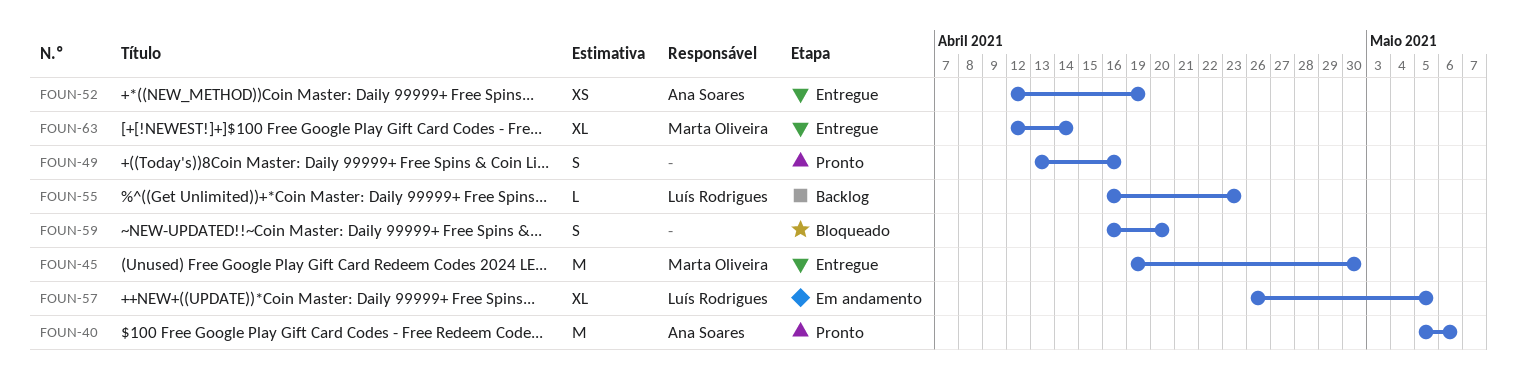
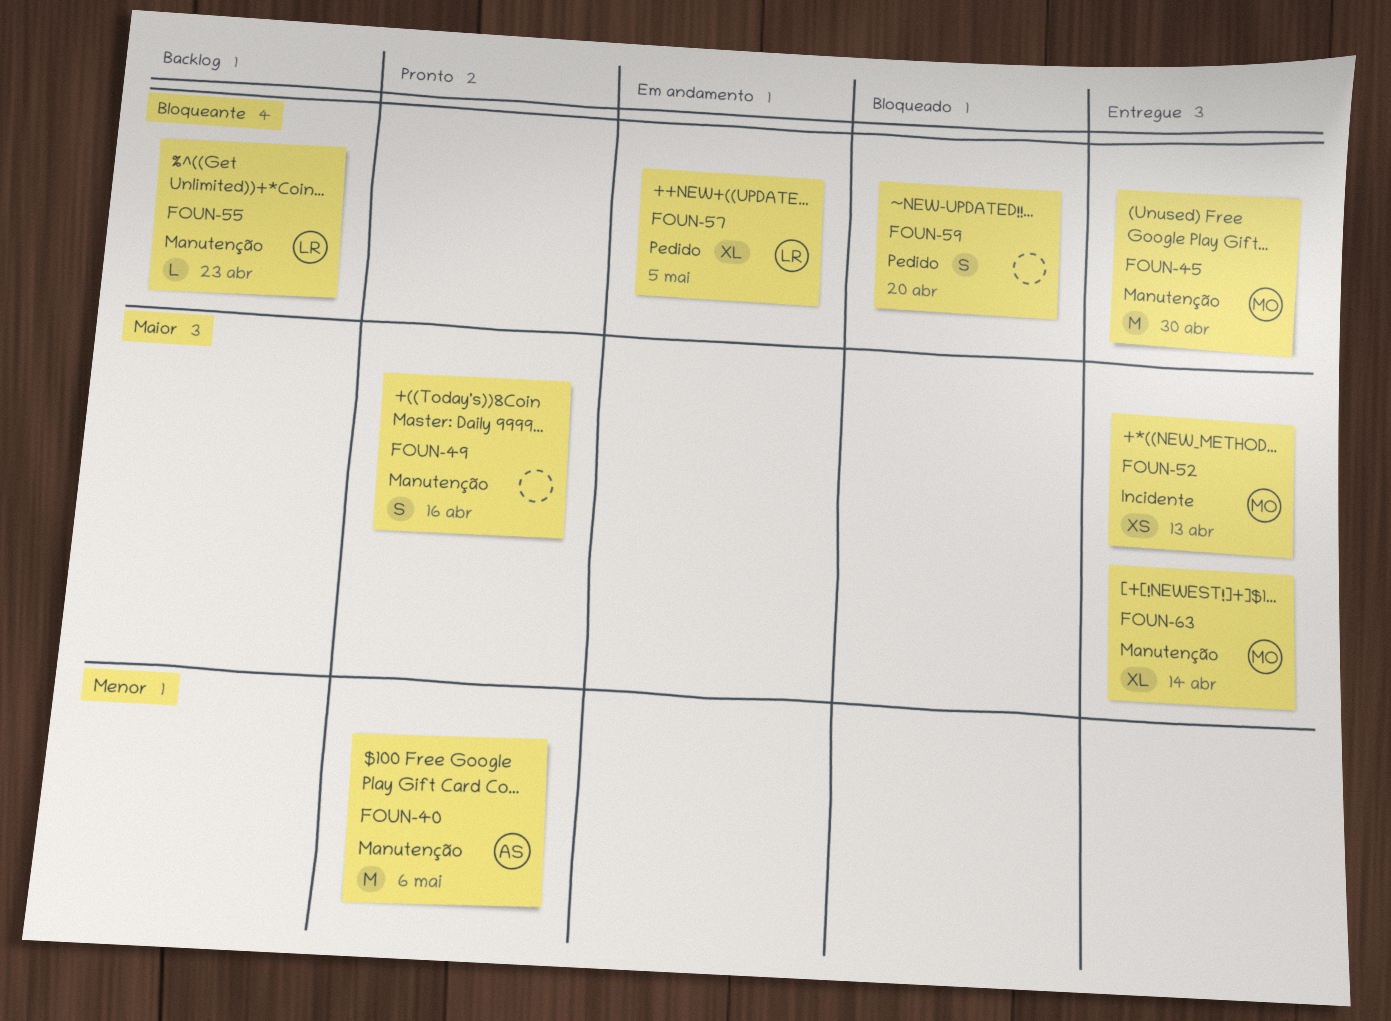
FOUN-52, owner: Ana Soares -> Marta Oliveira
FOUN-52, due: Apr 19 -> Apr 13

